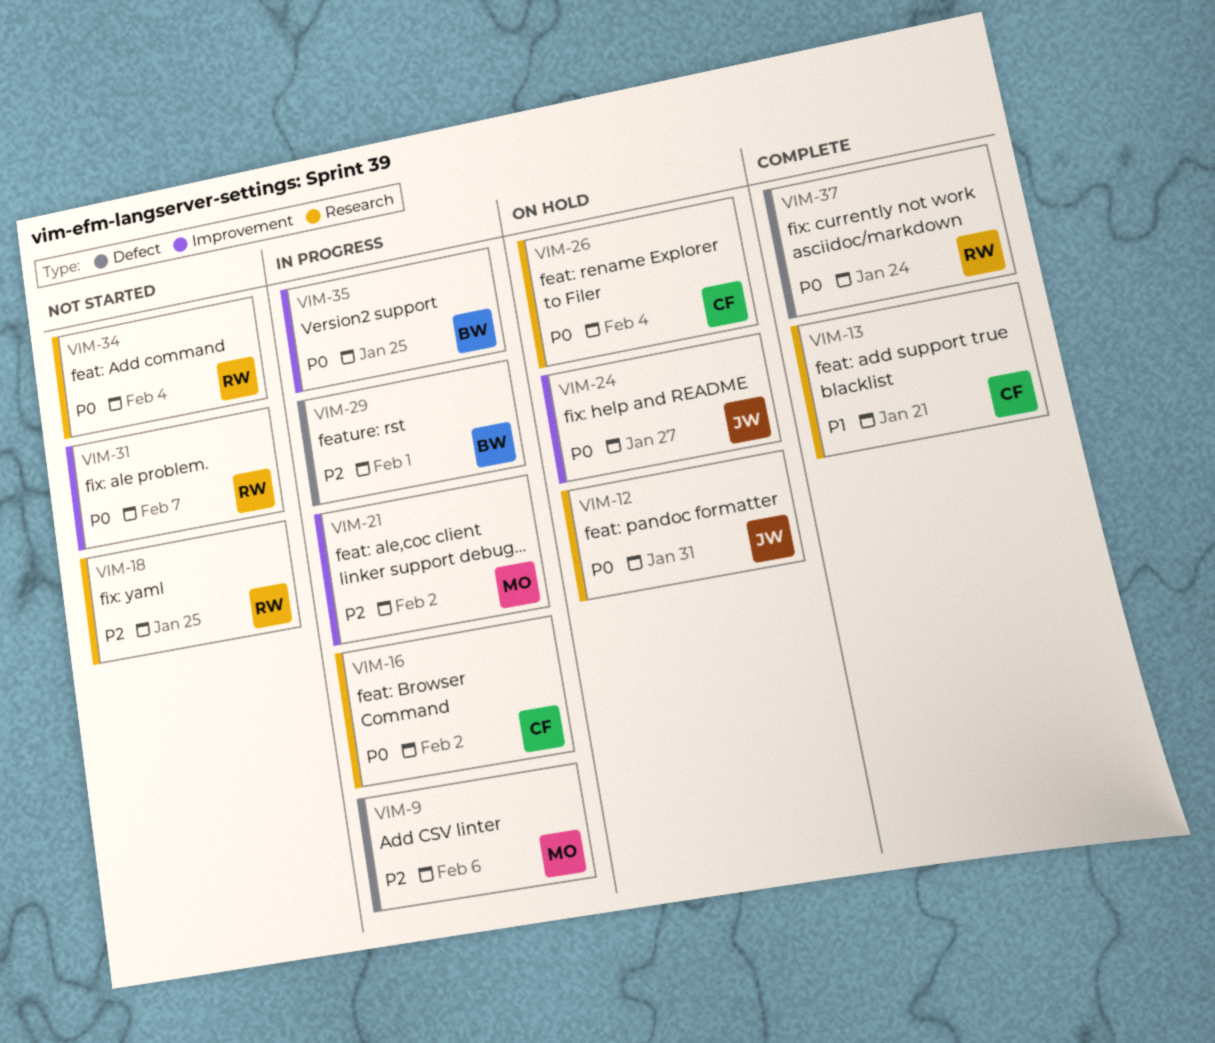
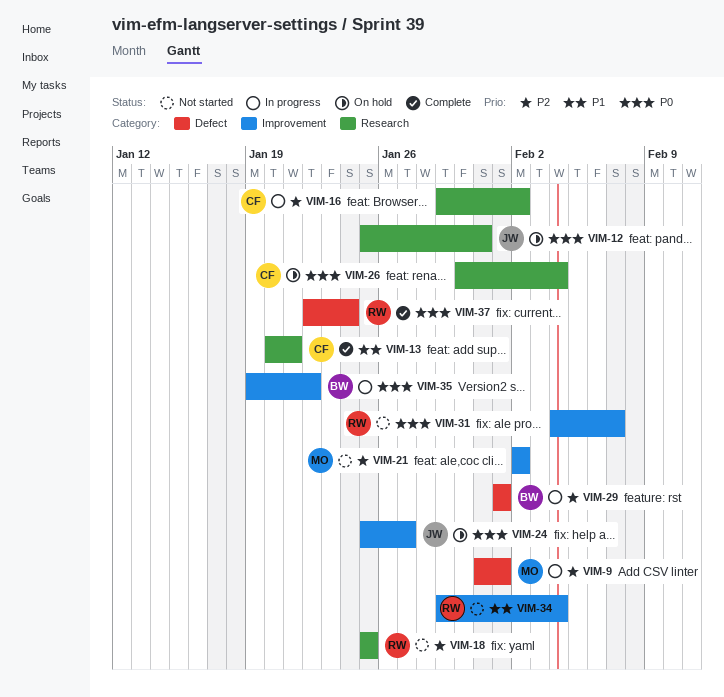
VIM-9, due: Feb 6 -> Feb 1
VIM-16, priority: P0 -> P2
VIM-21, status: In progress -> Not started
VIM-34, priority: P0 -> P1
VIM-34, label: Research -> Improvement
VIM-35, due: Jan 25 -> Jan 22

